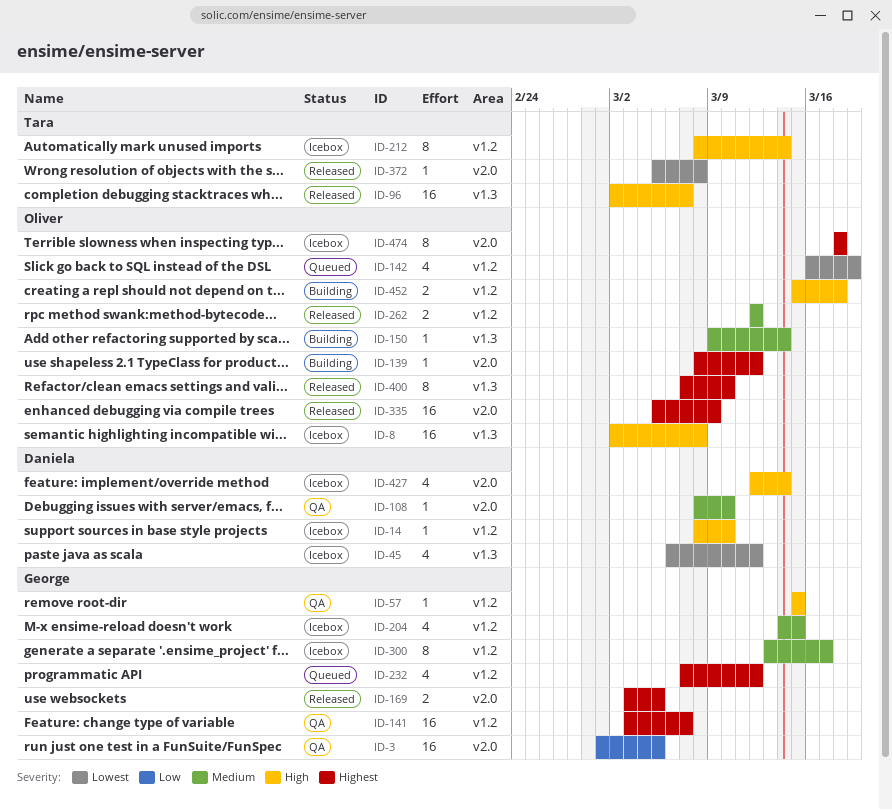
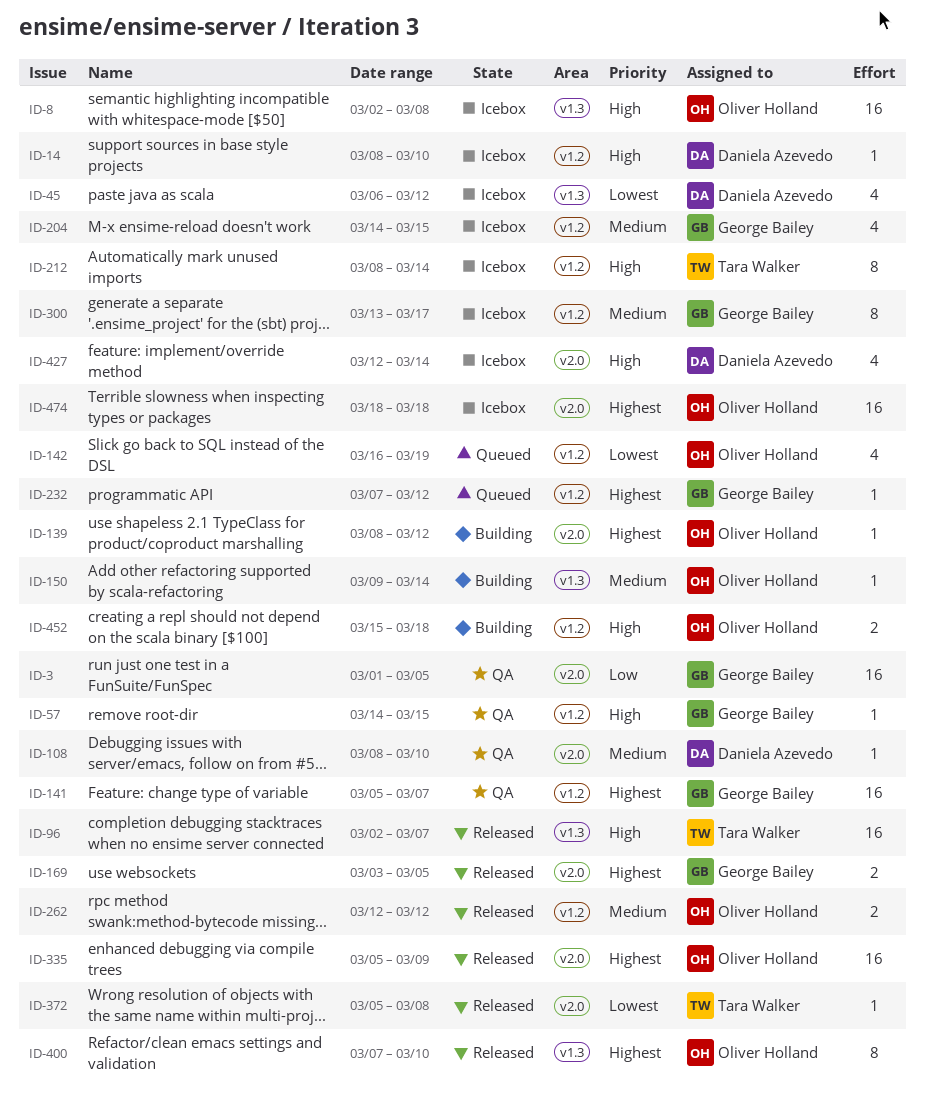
ID-57, start: Mar 15 -> Mar 14
ID-141, start: Mar 3 -> Mar 5
ID-232, estimate: 4 -> 1
ID-474, estimate: 8 -> 16

